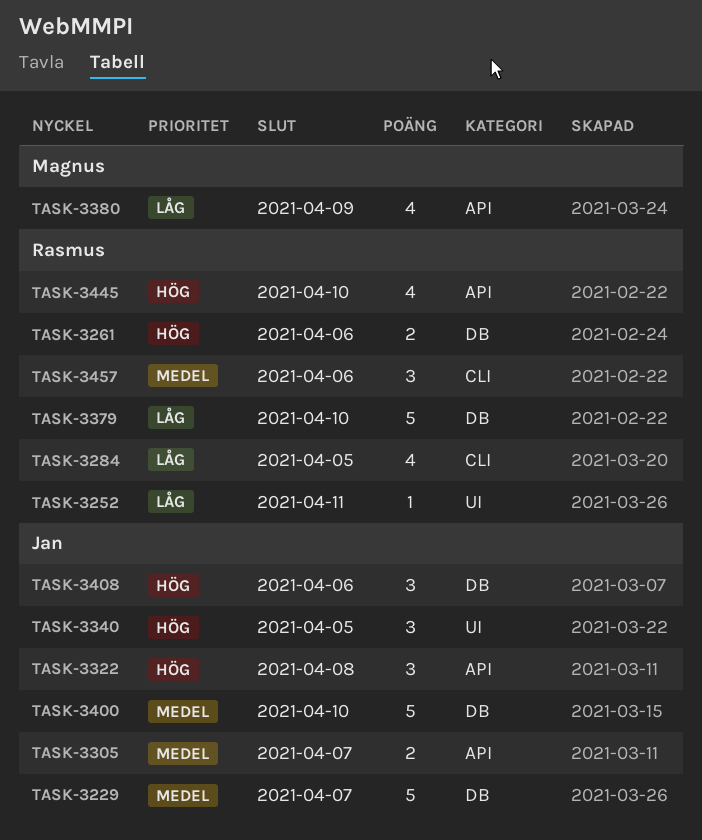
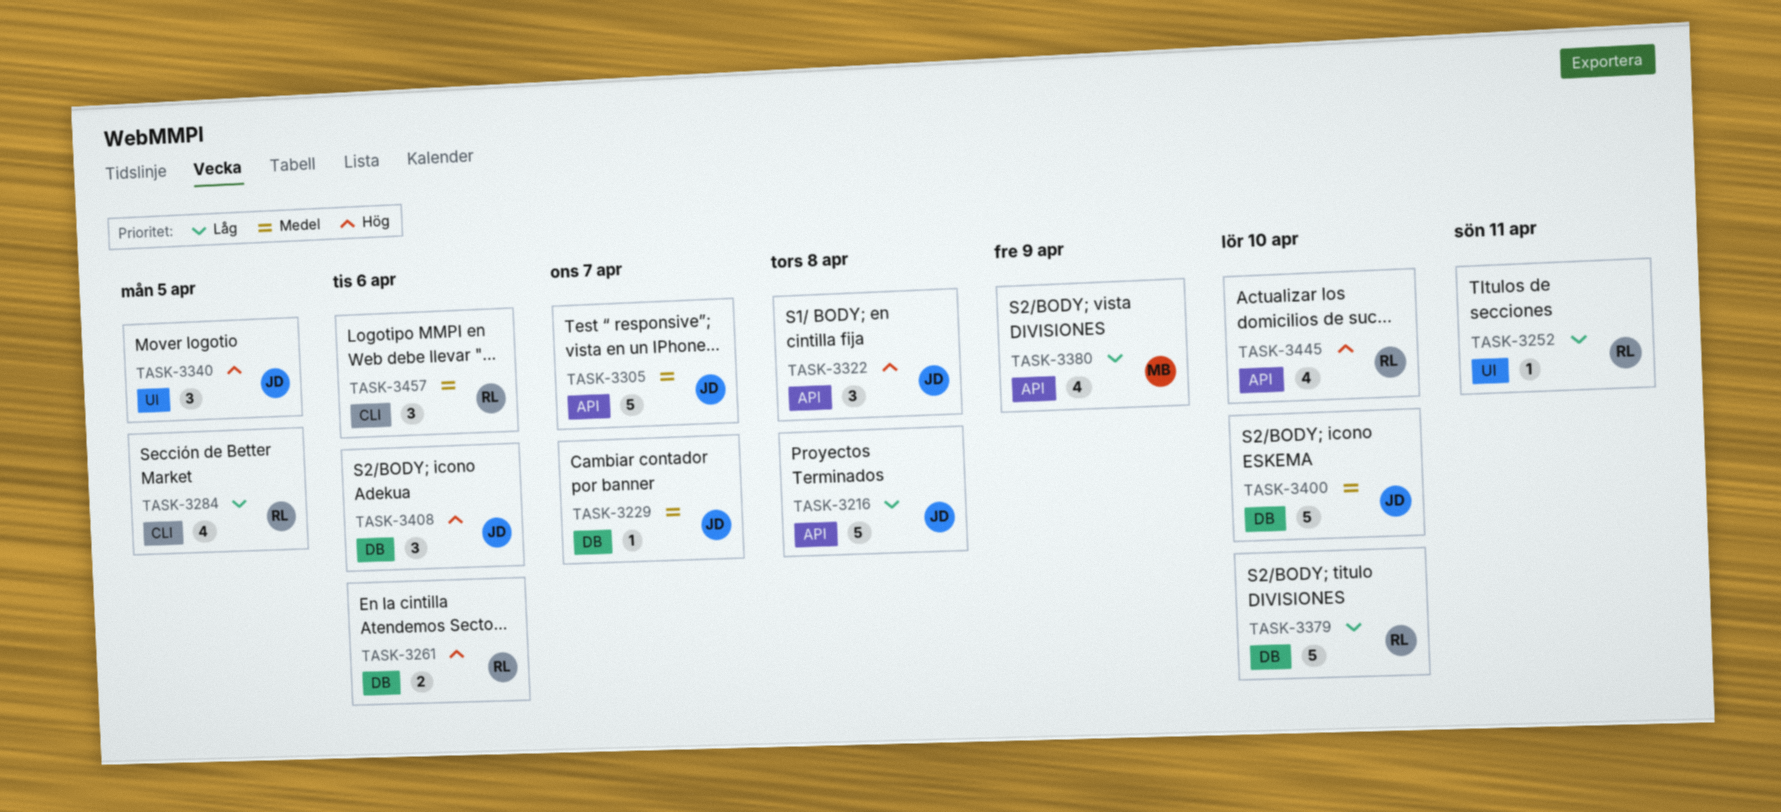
TASK-3216: none -> present
TASK-3229, estimate: 5 -> 1
TASK-3305, estimate: 2 -> 5

